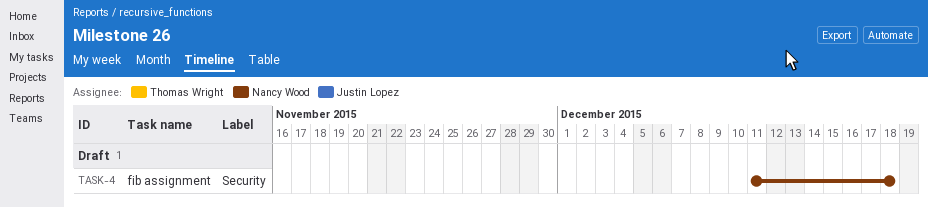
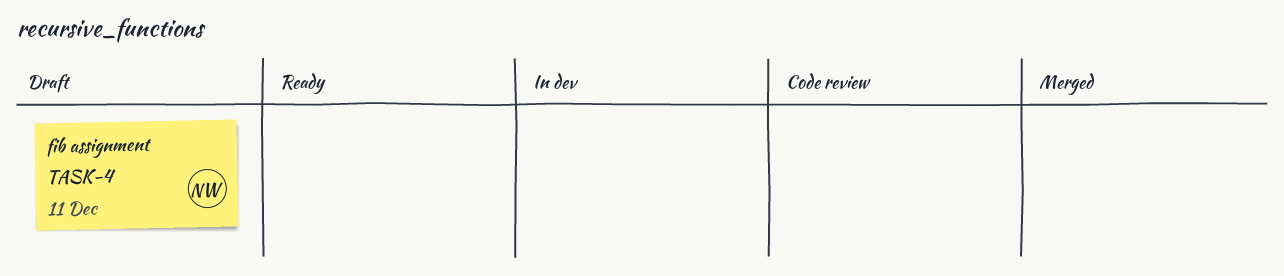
TASK-4, due: Dec 18 -> Dec 11

